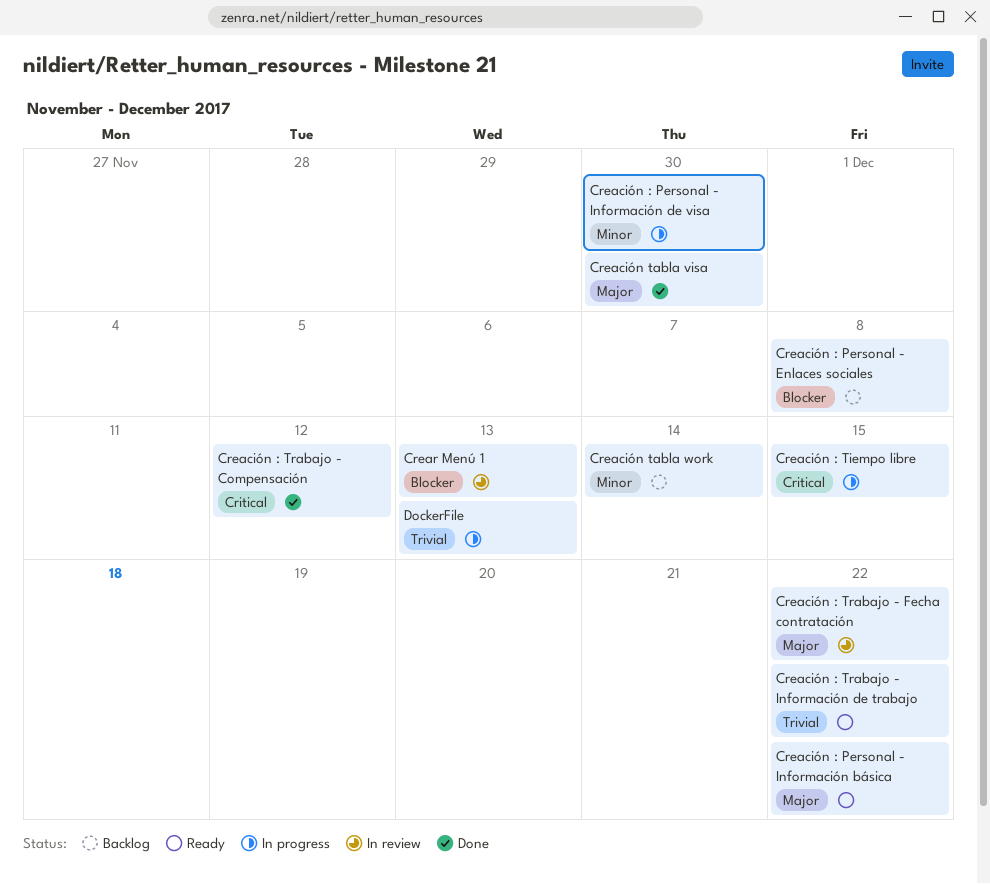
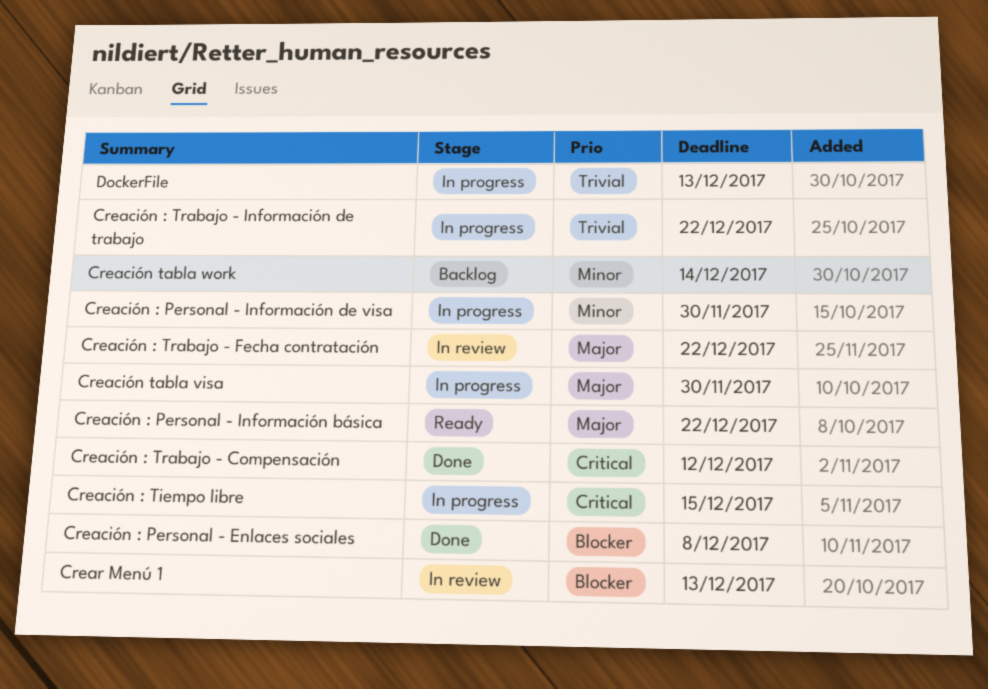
Creación : Personal - Enlaces sociales, status: Backlog -> Done
Creación : Trabajo - Información de trabajo, status: Ready -> In progress
Creación tabla visa, status: Done -> In progress

